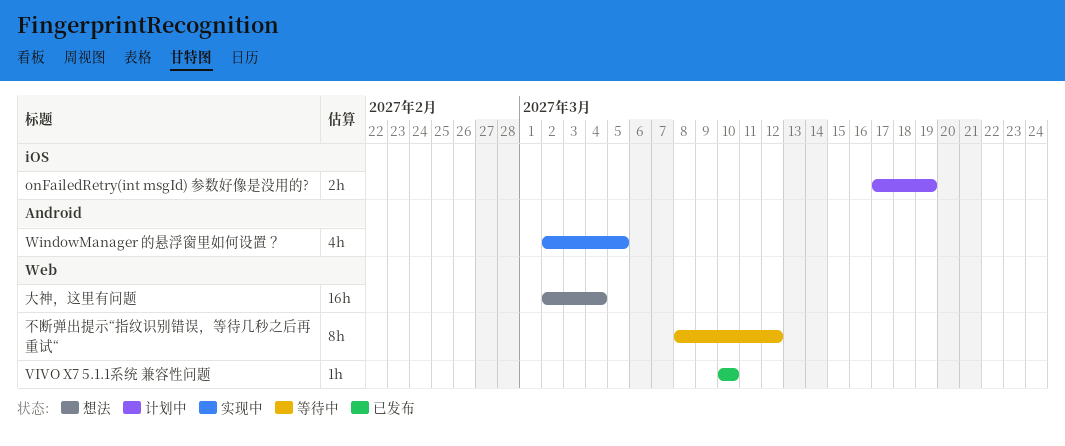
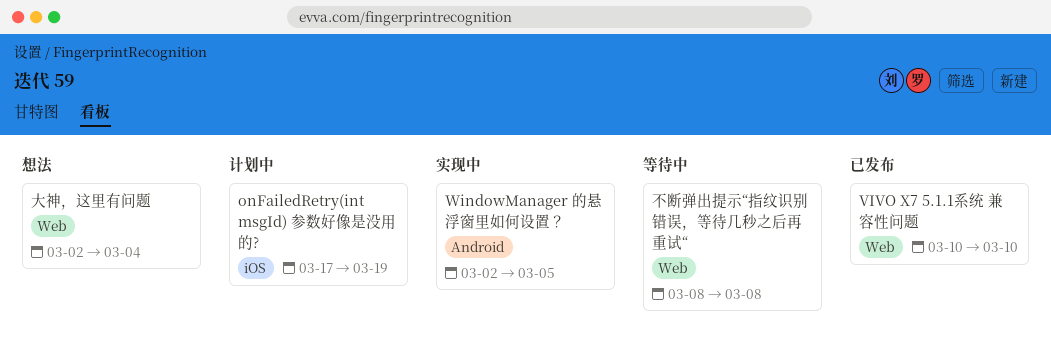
不断弹出提示“指纹识别错误，等待几秒之后再重试“, due: Mar 12 -> Mar 8

